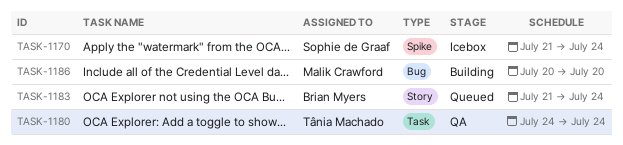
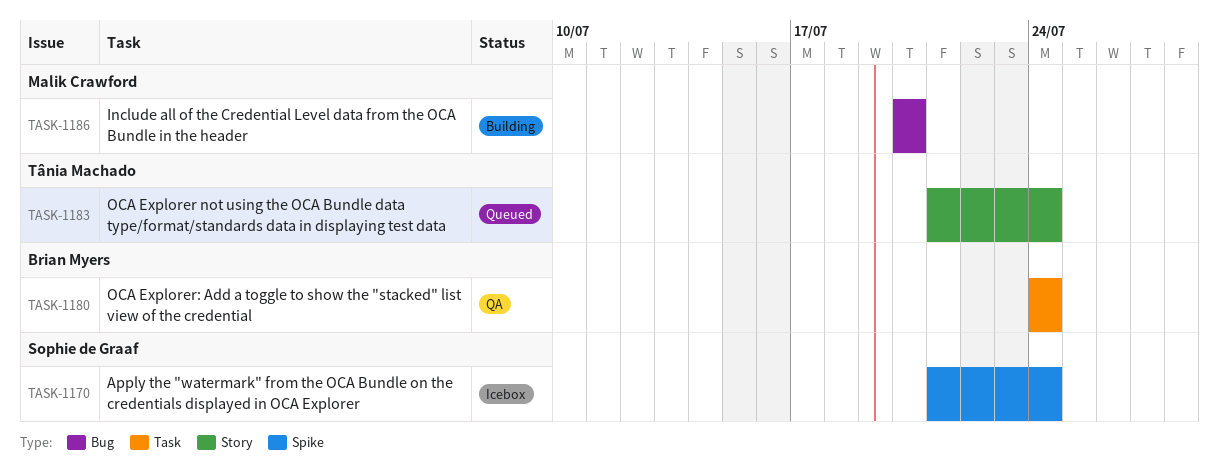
TASK-1180, owner: Tânia Machado -> Brian Myers
TASK-1183, owner: Brian Myers -> Tânia Machado

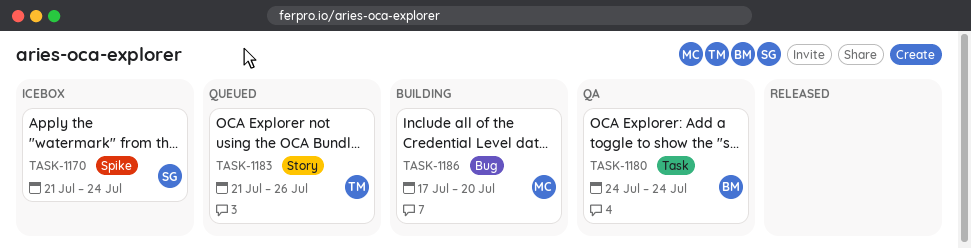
TASK-1183, due: Jul 24 -> Jul 26
TASK-1186, start: Jul 20 -> Jul 17

